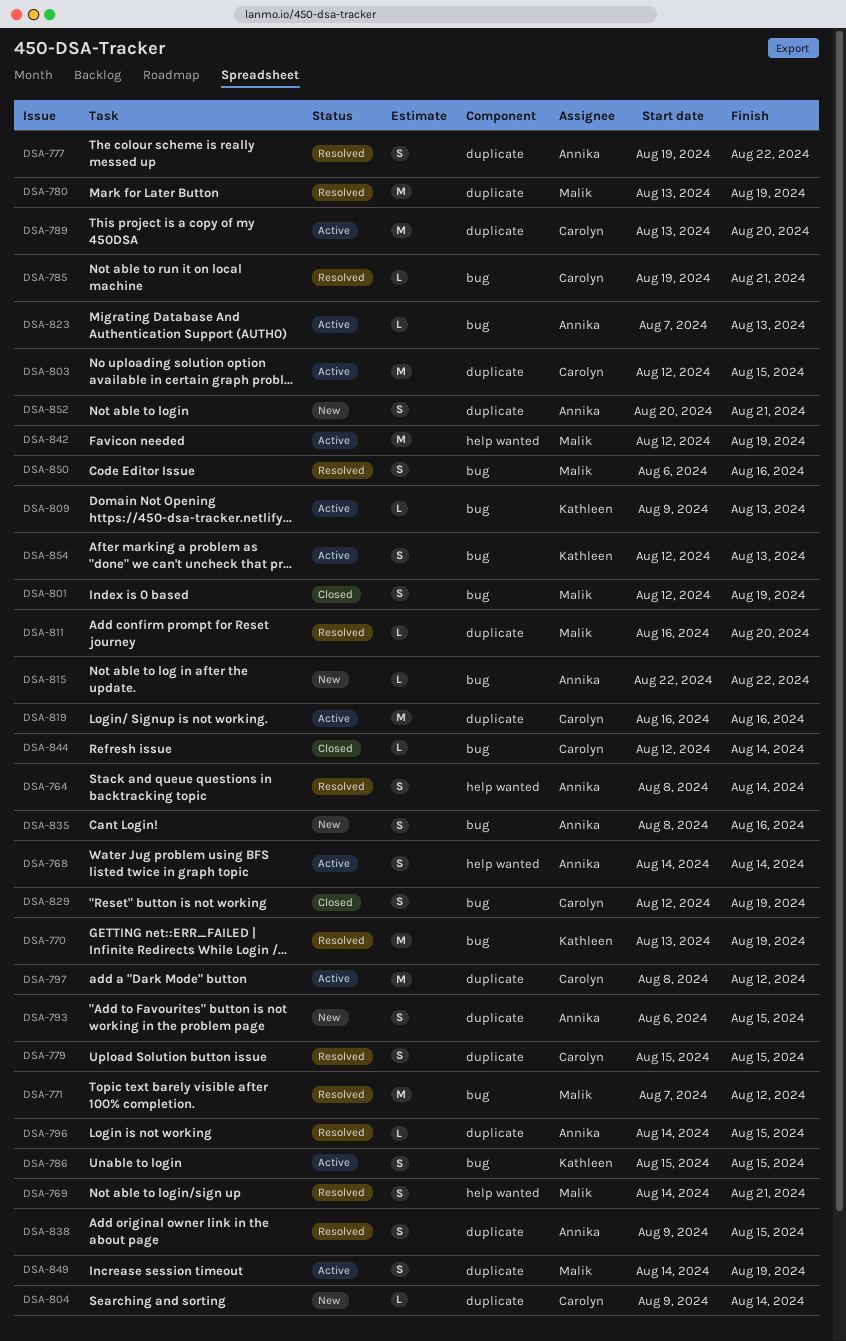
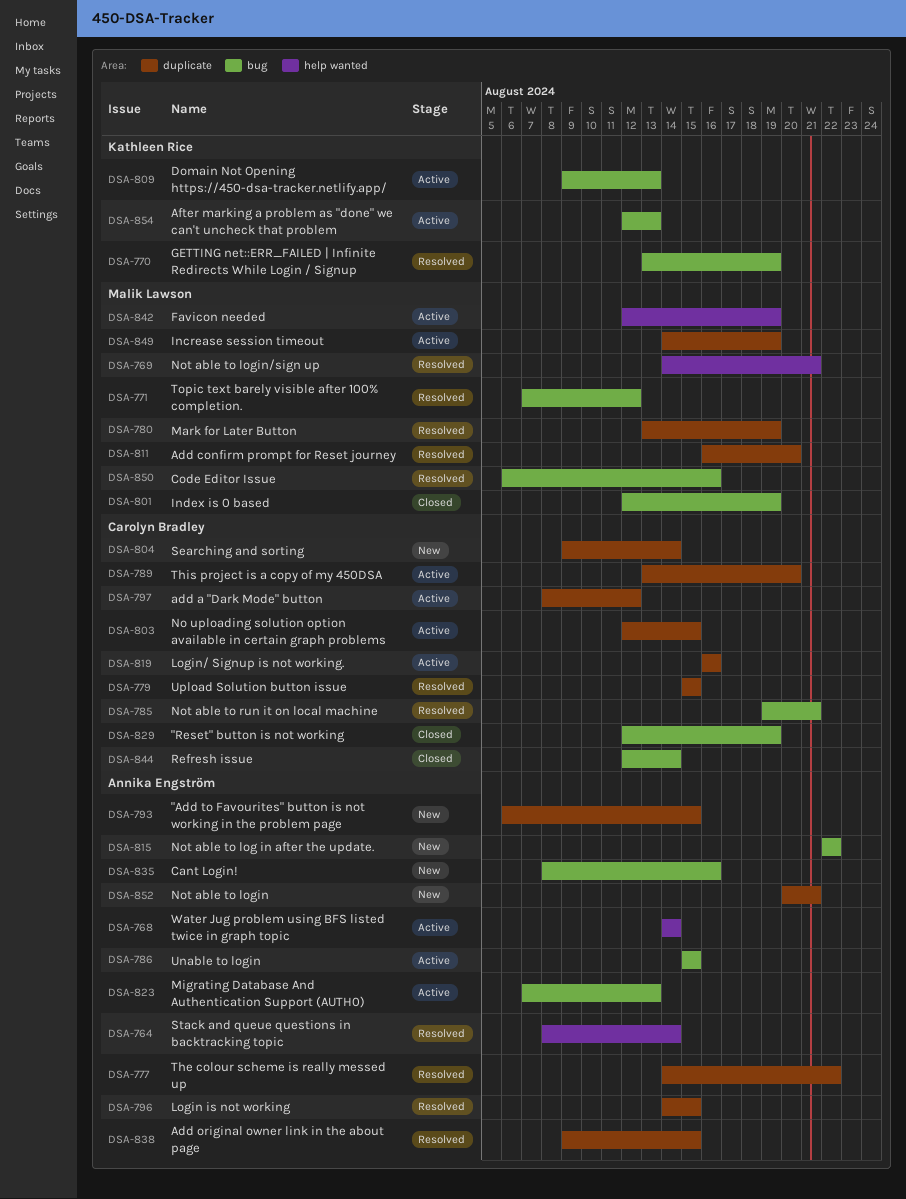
DSA-777, start: Aug 19 -> Aug 14
DSA-786, owner: Kathleen Rice -> Annika Engström

